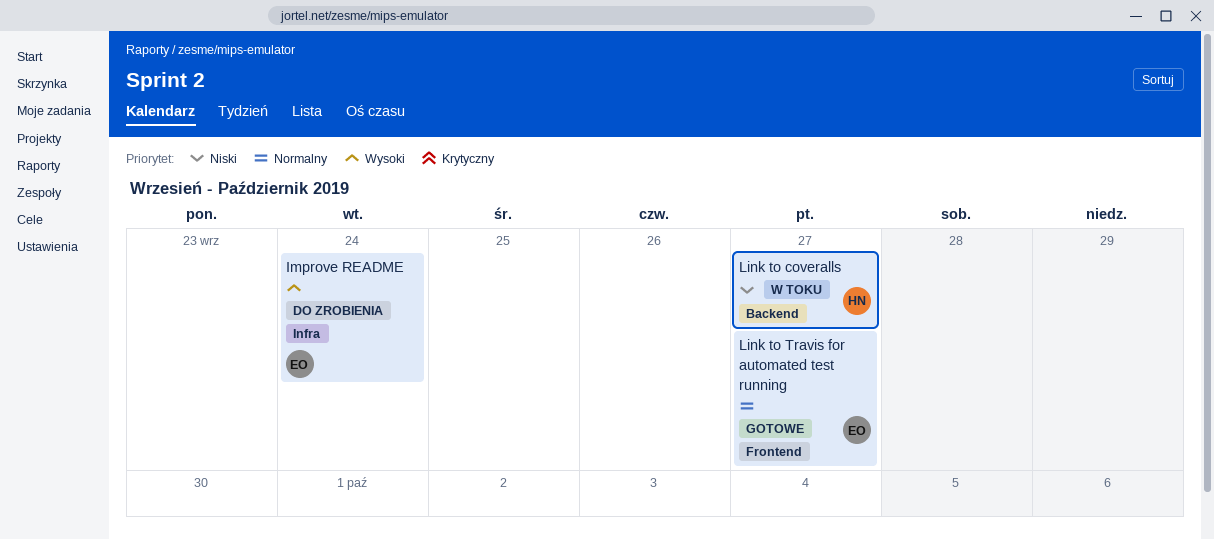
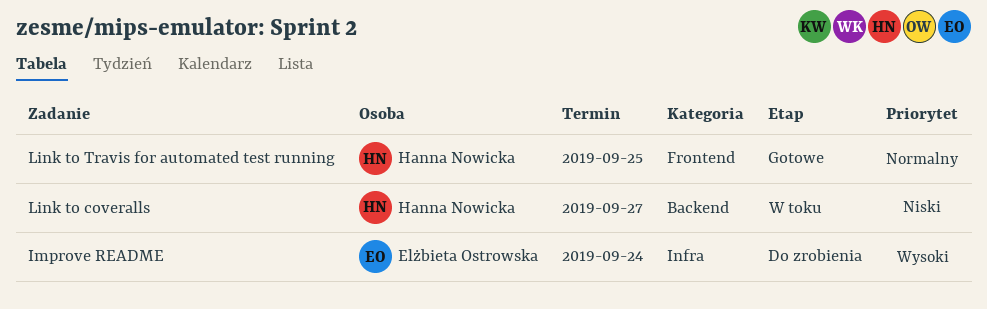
Link to Travis for automated test running, owner: Elżbieta Ostrowska -> Hanna Nowicka
Link to Travis for automated test running, due: Sep 27 -> Sep 25

